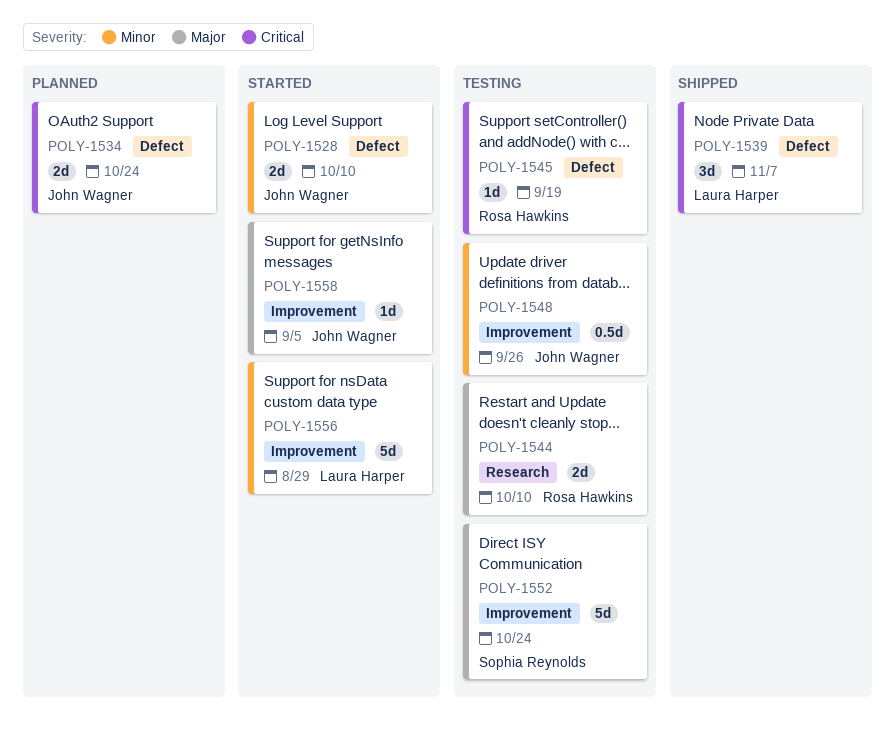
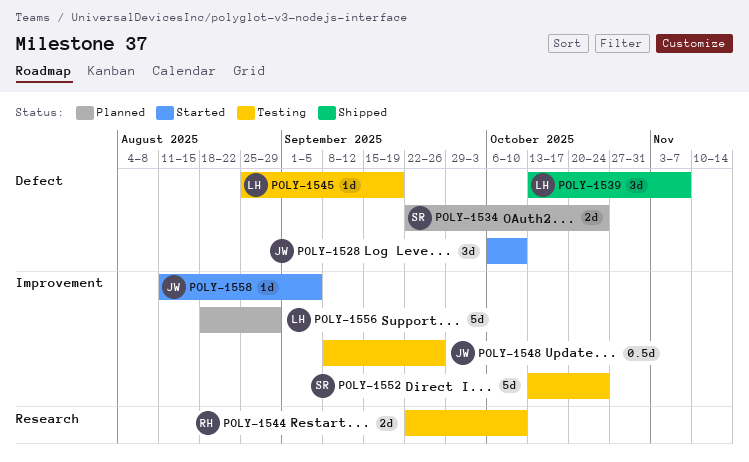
POLY-1528, estimate: 2d -> 3d
POLY-1534, owner: John Wagner -> Sophia Reynolds
POLY-1545, owner: Rosa Hawkins -> Laura Harper
POLY-1556, status: Started -> Planned

